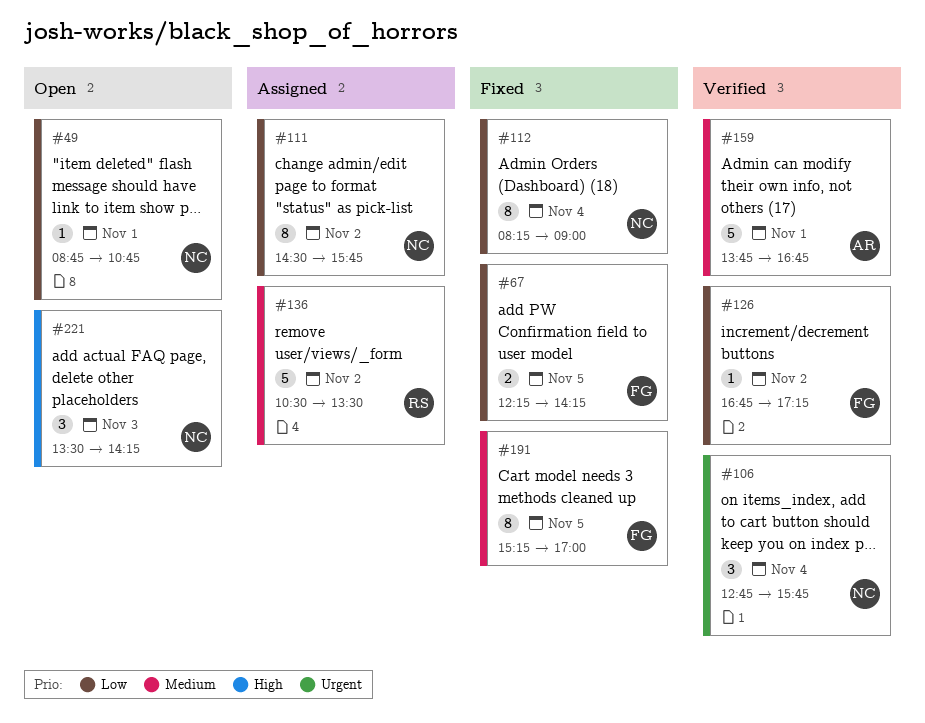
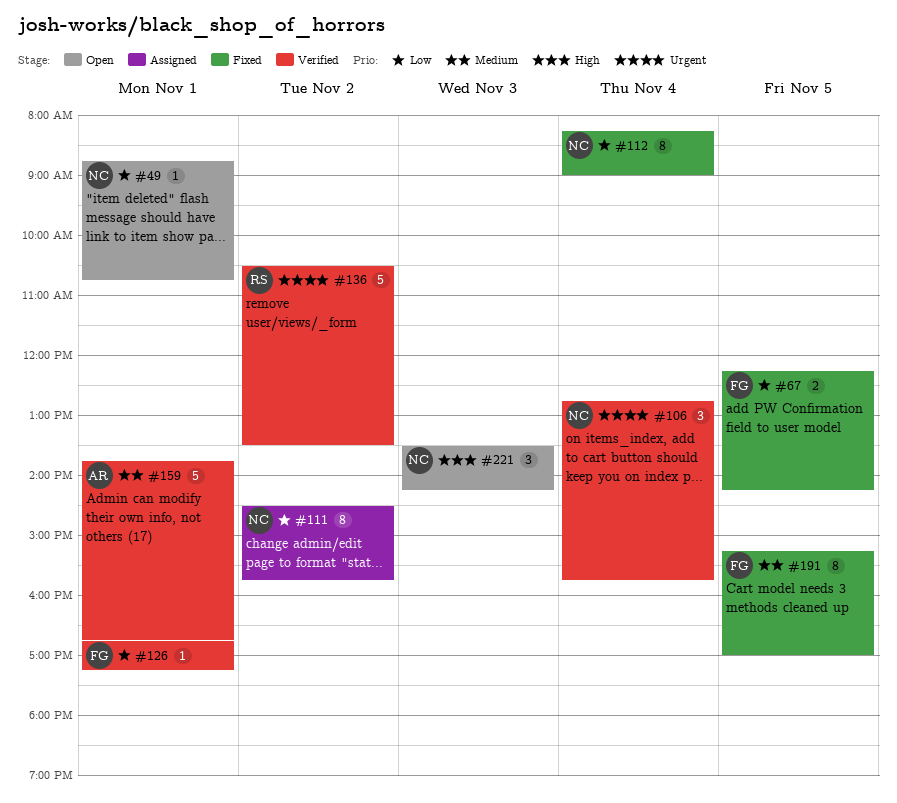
#126, day: Nov 2 -> Nov 1
#136, status: Assigned -> Verified
#136, priority: Medium -> Urgent

